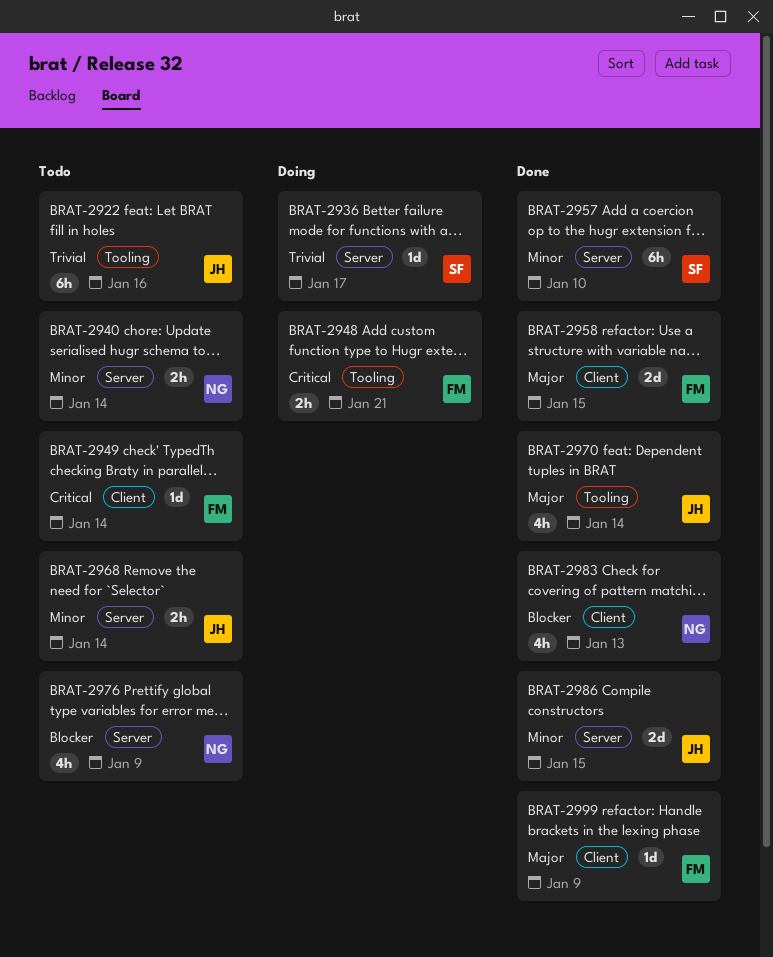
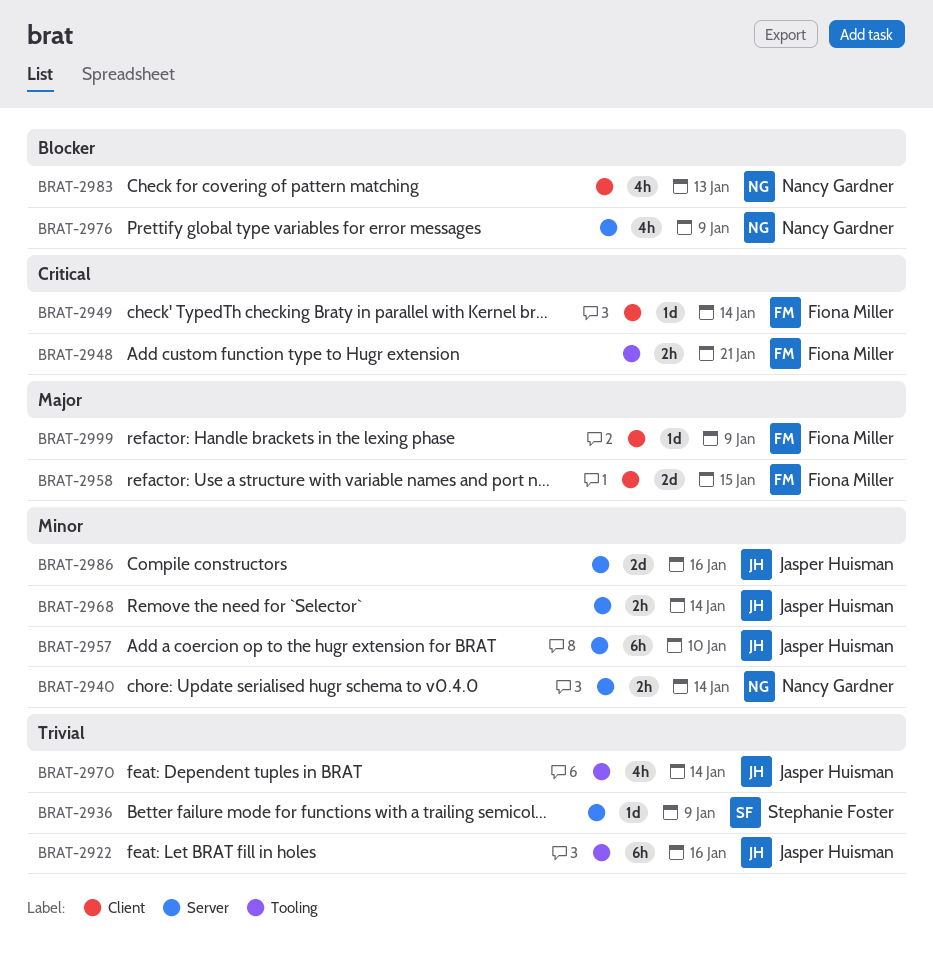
BRAT-2936, due: Jan 17 -> Jan 9
BRAT-2957, owner: Stephanie Foster -> Jasper Huisman
BRAT-2970, priority: Major -> Trivial
BRAT-2986, due: Jan 15 -> Jan 16

